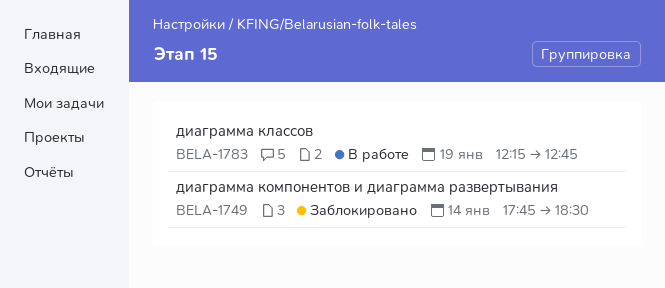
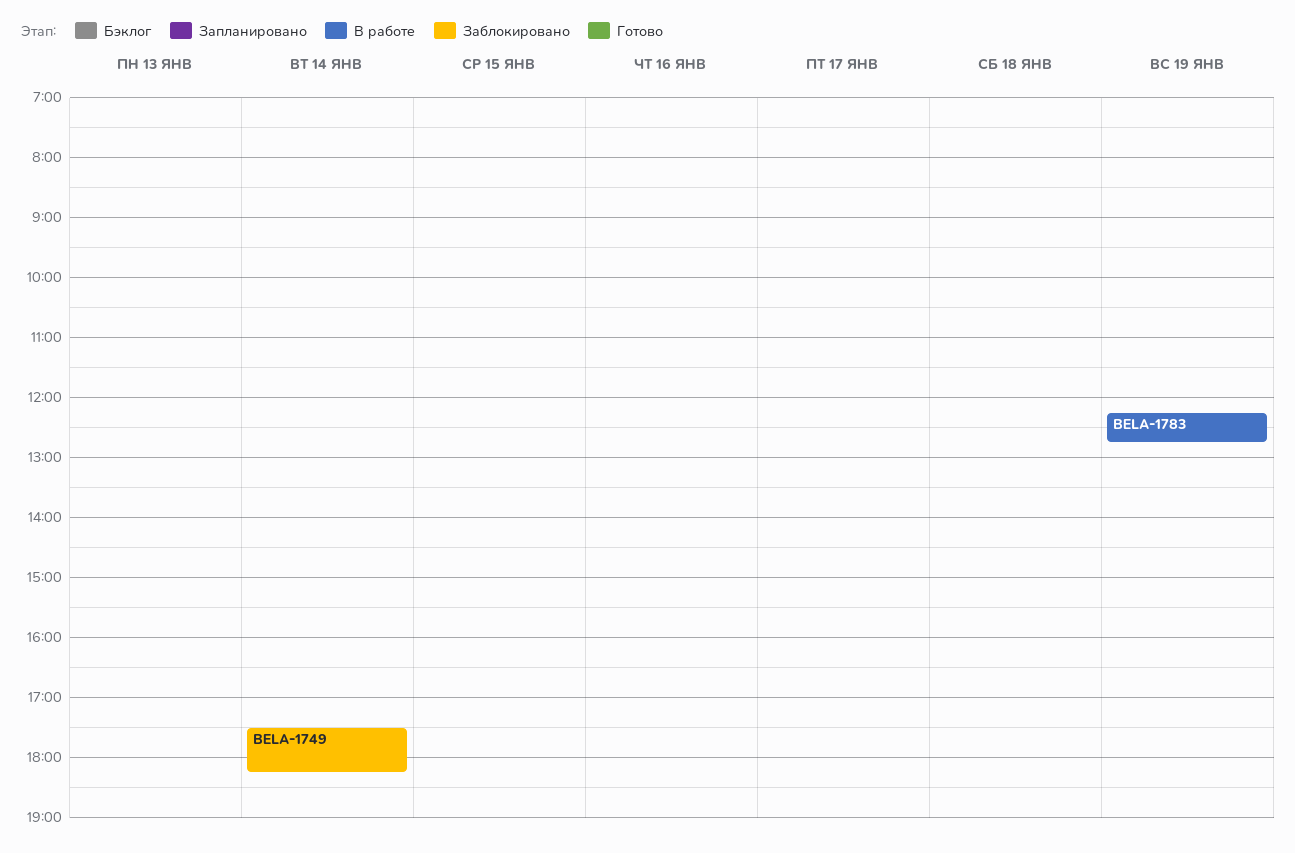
BELA-1749, begins: 17:45 -> 17:30
BELA-1749, ends: 18:30 -> 18:15

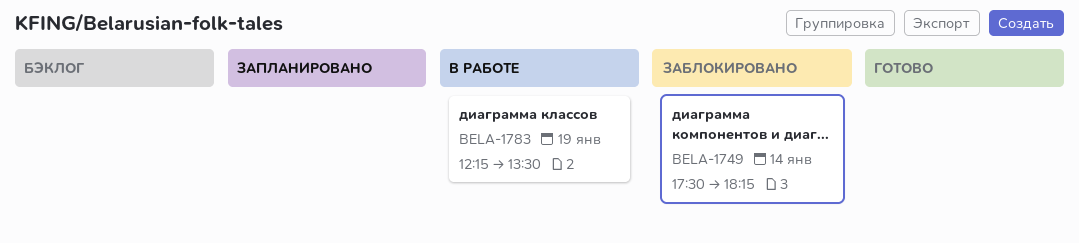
BELA-1783, ends: 12:45 -> 13:30

